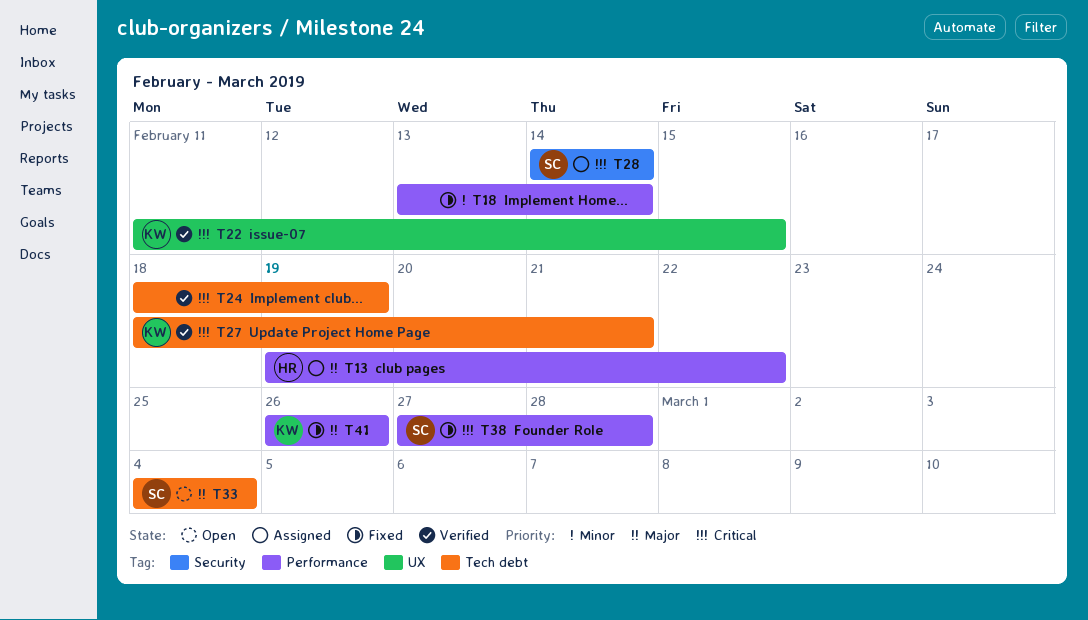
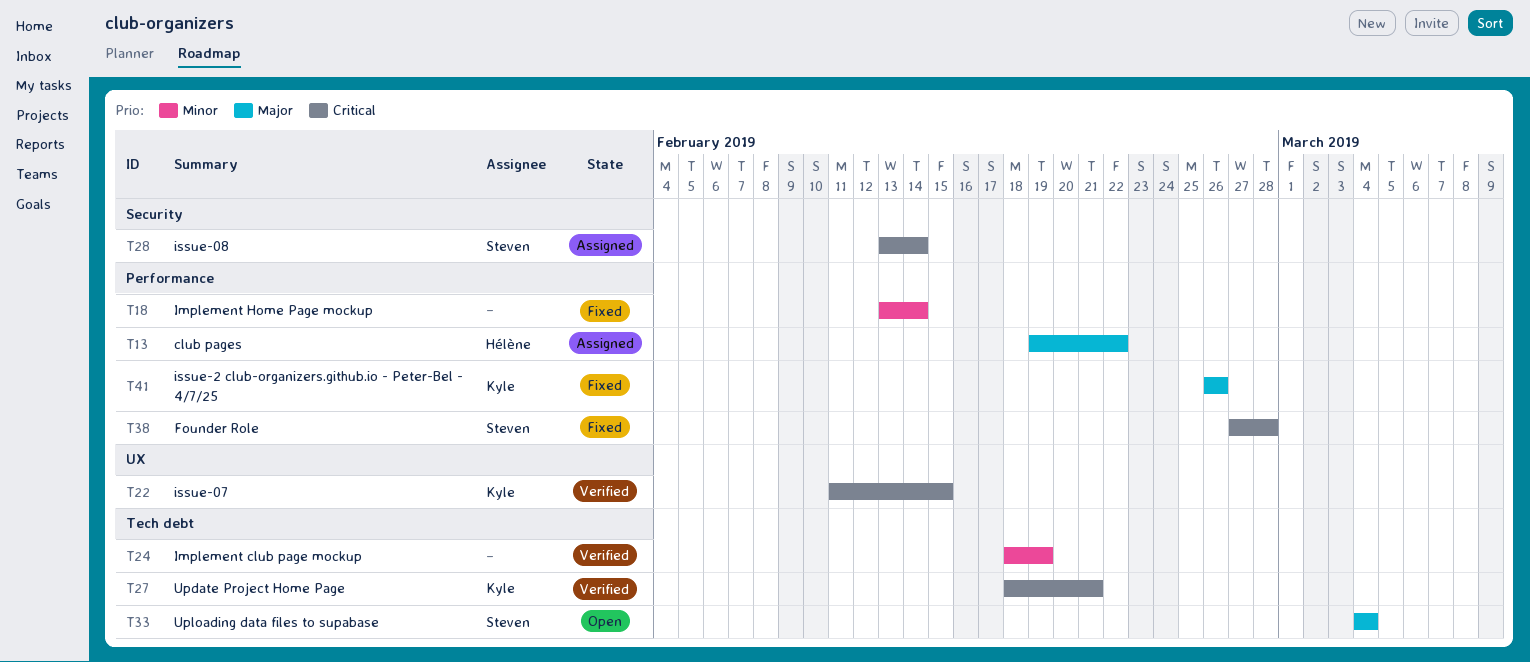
T24, priority: Critical -> Minor
T28, start: Feb 14 -> Feb 13

